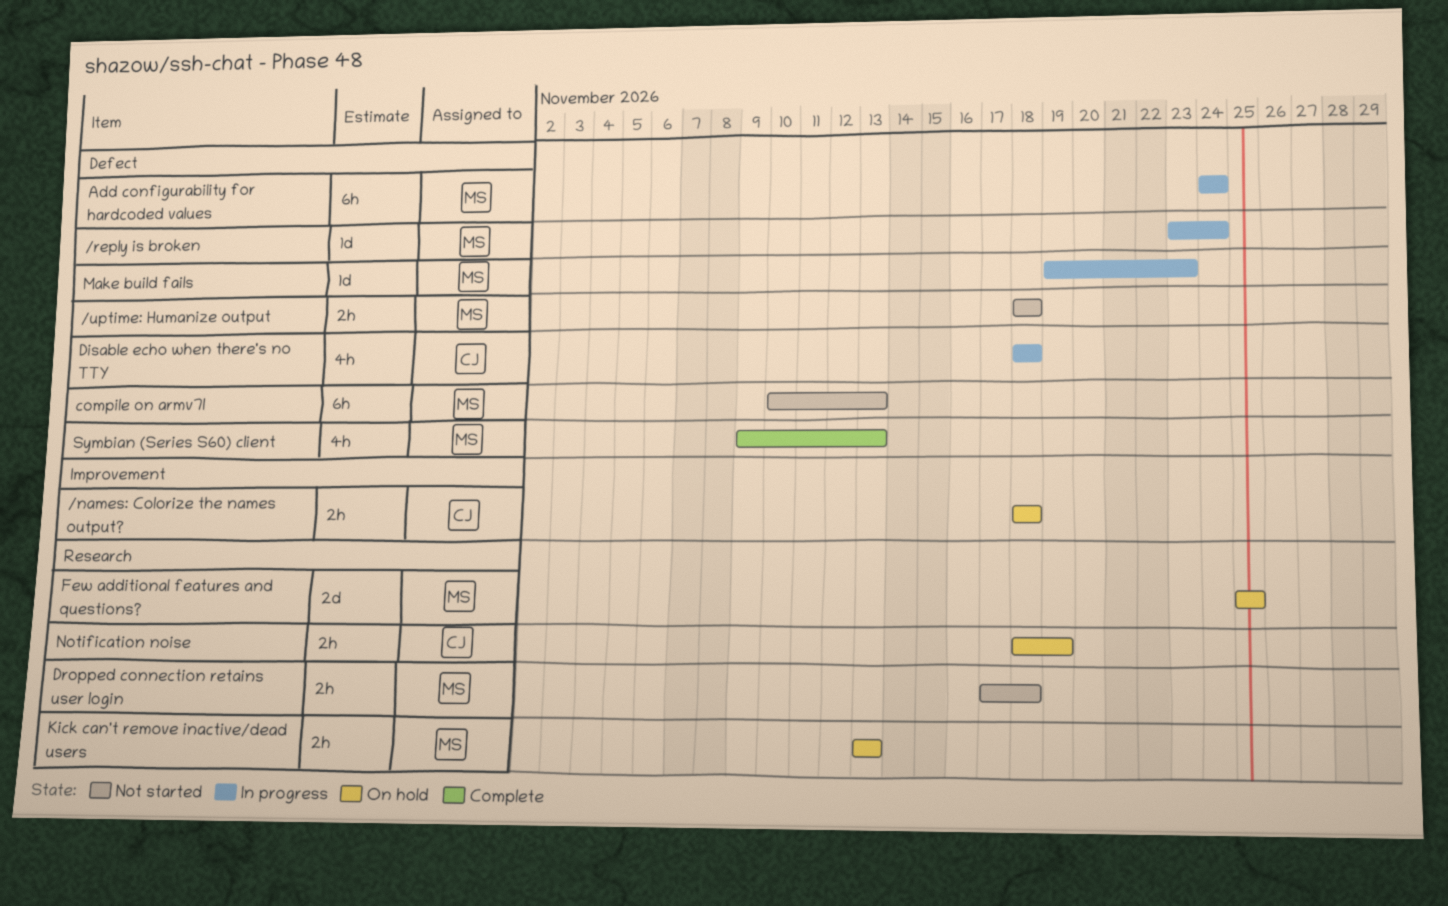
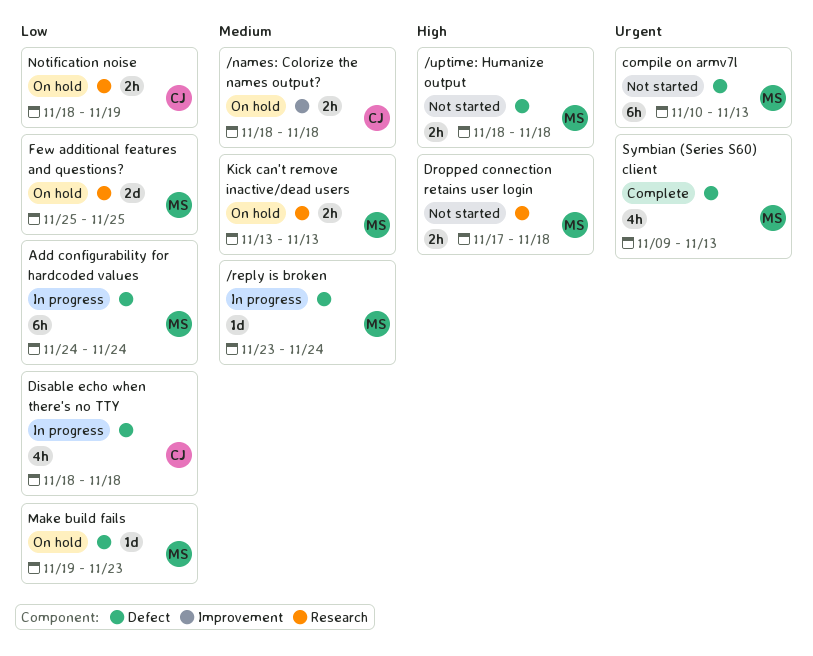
Make build fails, status: In progress -> On hold

